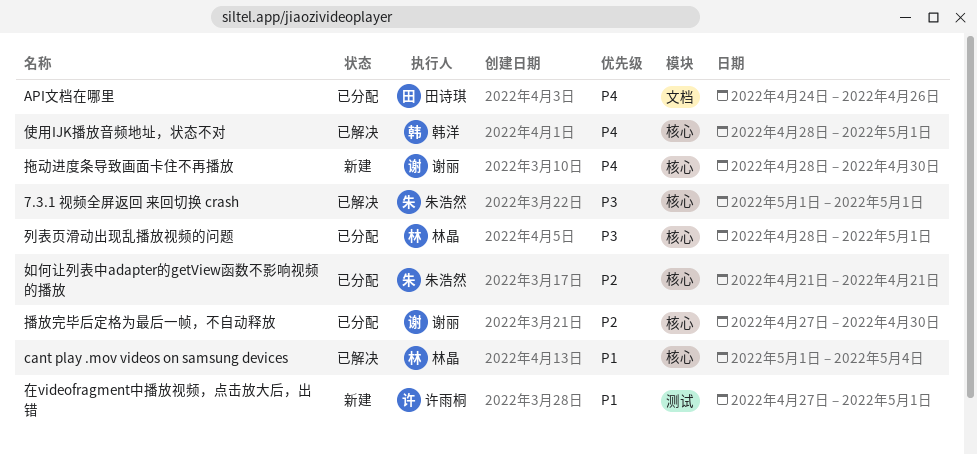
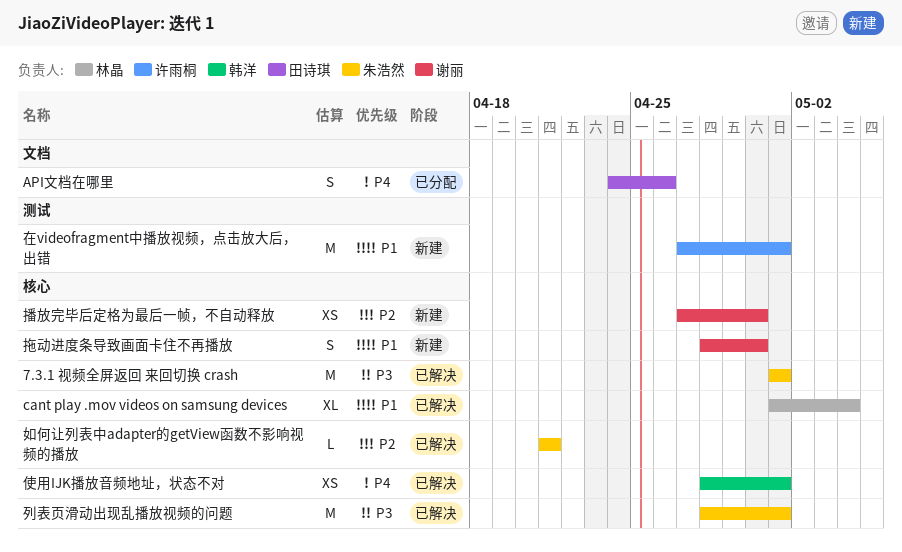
列表页滑动出现乱播放视频的问题, status: 已分配 -> 已解决
列表页滑动出现乱播放视频的问题, owner: 林晶 -> 朱浩然
如何让列表中adapter的getView函数不影响视频的播放, status: 已分配 -> 已解决
拖动进度条导致画面卡住不再播放, priority: P4 -> P1
播放完毕后定格为最后一帧，不自动释放, status: 已分配 -> 新建

